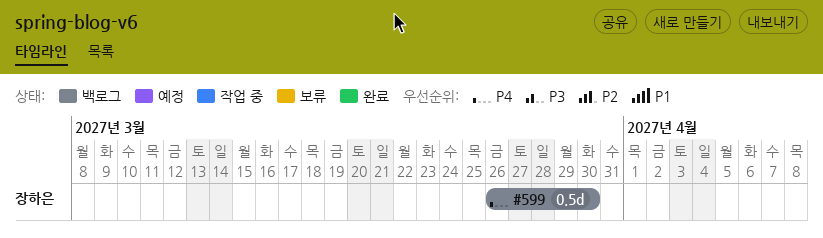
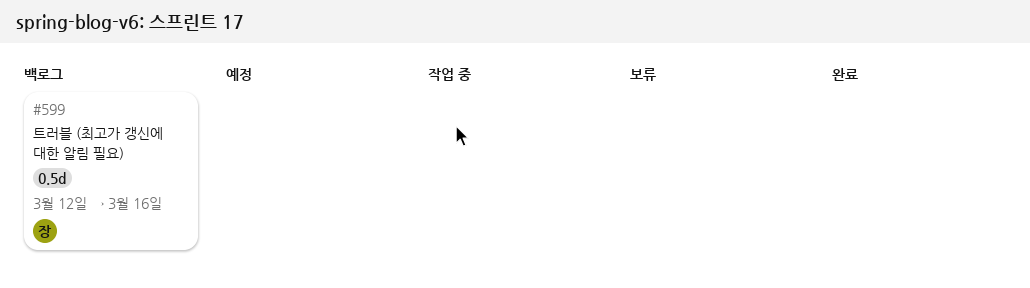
#599, start: Mar 26 -> Mar 12
#599, due: Mar 30 -> Mar 16

